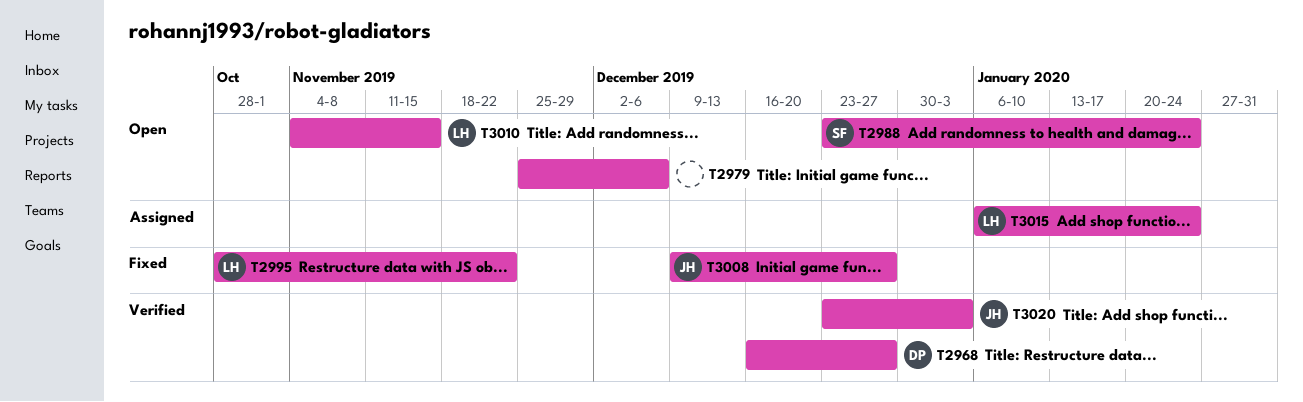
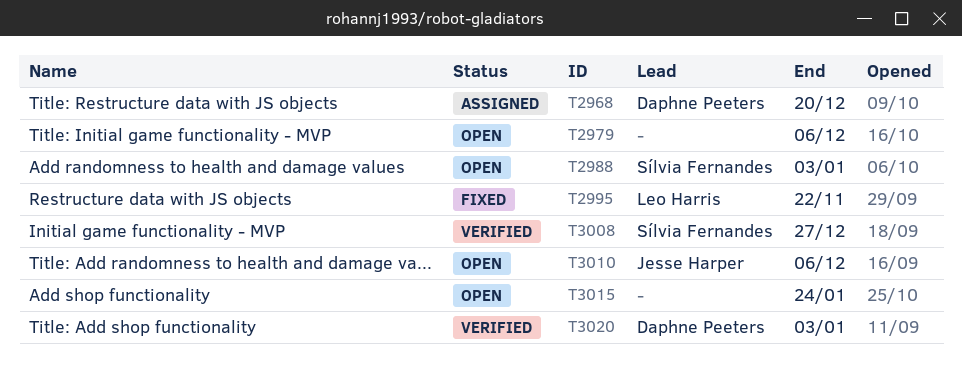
T2968, status: Verified -> Assigned
T2968, due: Dec 27 -> Dec 20
T2988, due: Jan 24 -> Jan 3
T3008, status: Fixed -> Verified
T3008, owner: Jesse Harper -> Sílvia Fernandes
T3010, owner: Leo Harris -> Jesse Harper
T3010, due: Nov 15 -> Dec 6
T3015, status: Assigned -> Open
T3015, owner: Leo Harris -> none
T3020, owner: Jesse Harper -> Daphne Peeters

